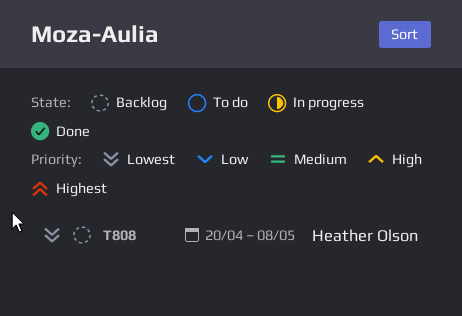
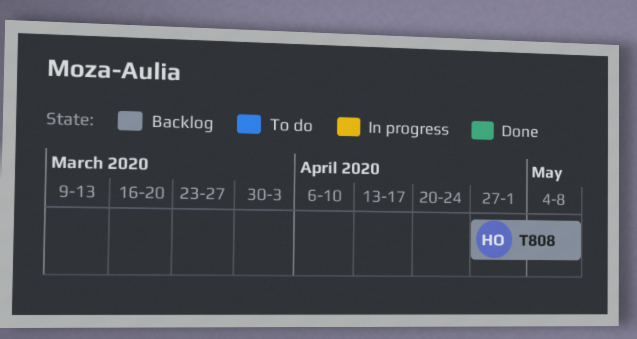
T808, start: Apr 20 -> Apr 27

